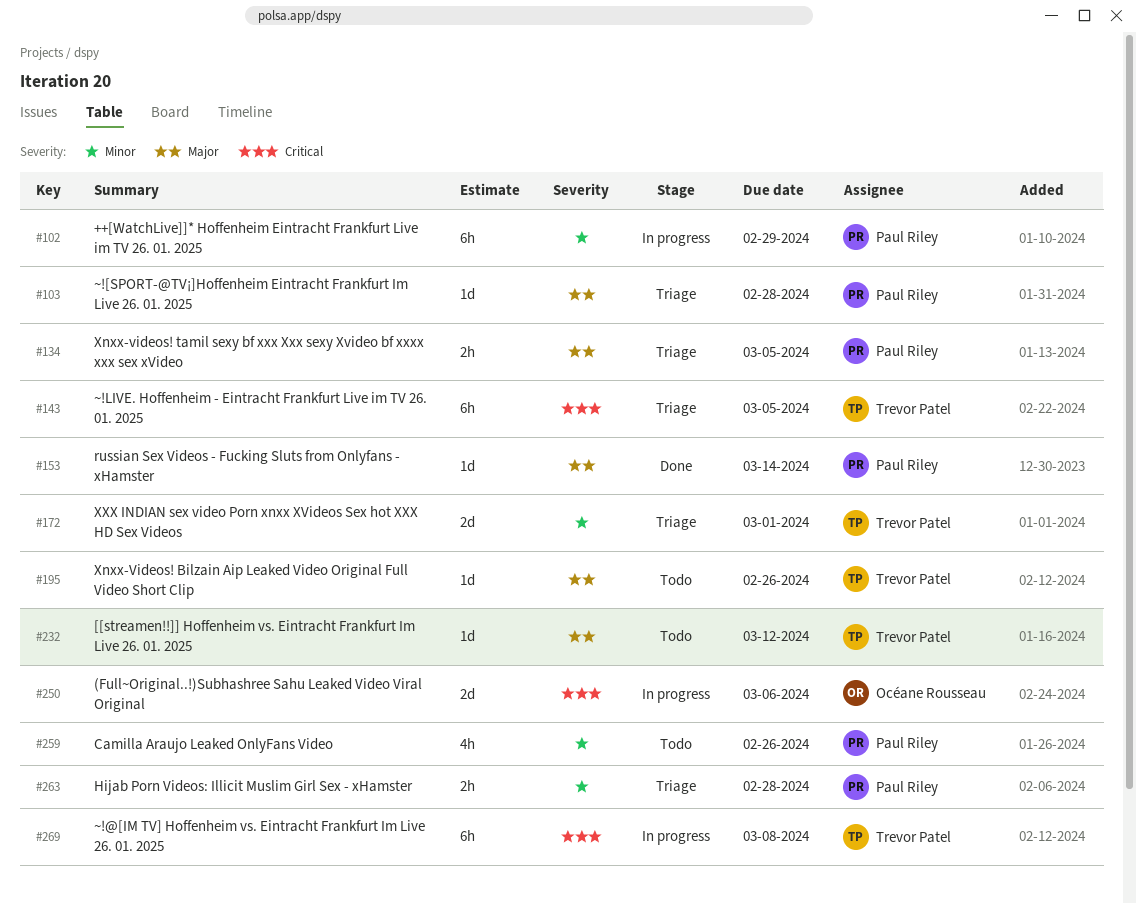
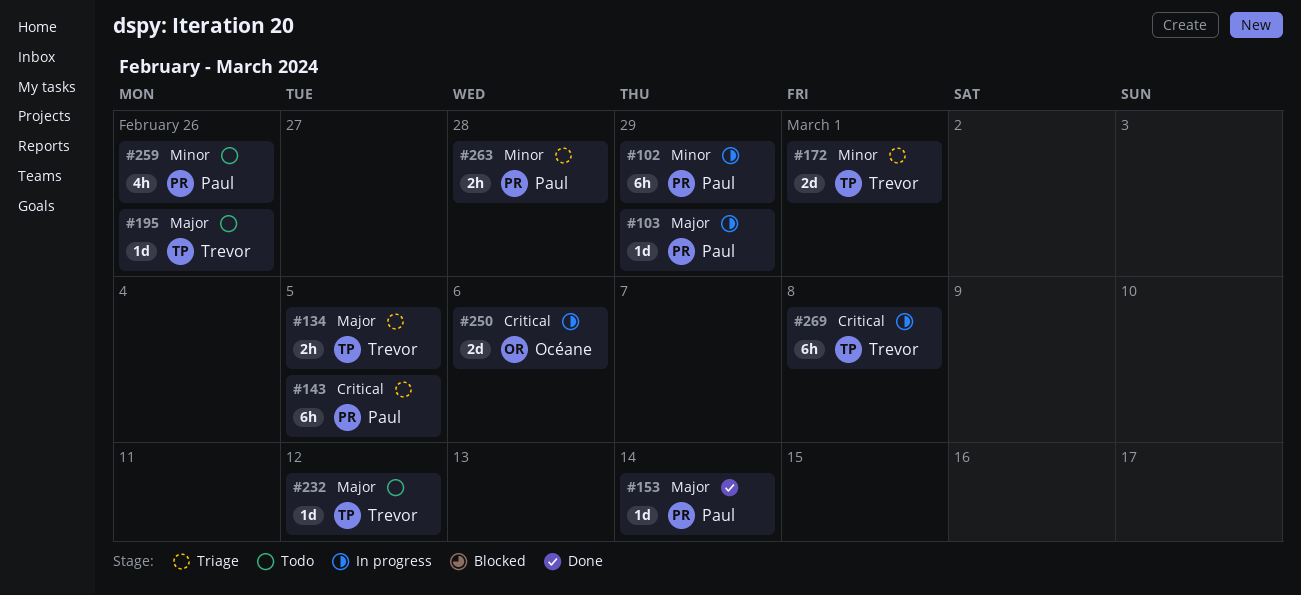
#103, status: Triage -> In progress
#103, due: Feb 28 -> Feb 29
#134, owner: Paul Riley -> Trevor Patel
#143, owner: Trevor Patel -> Paul Riley

